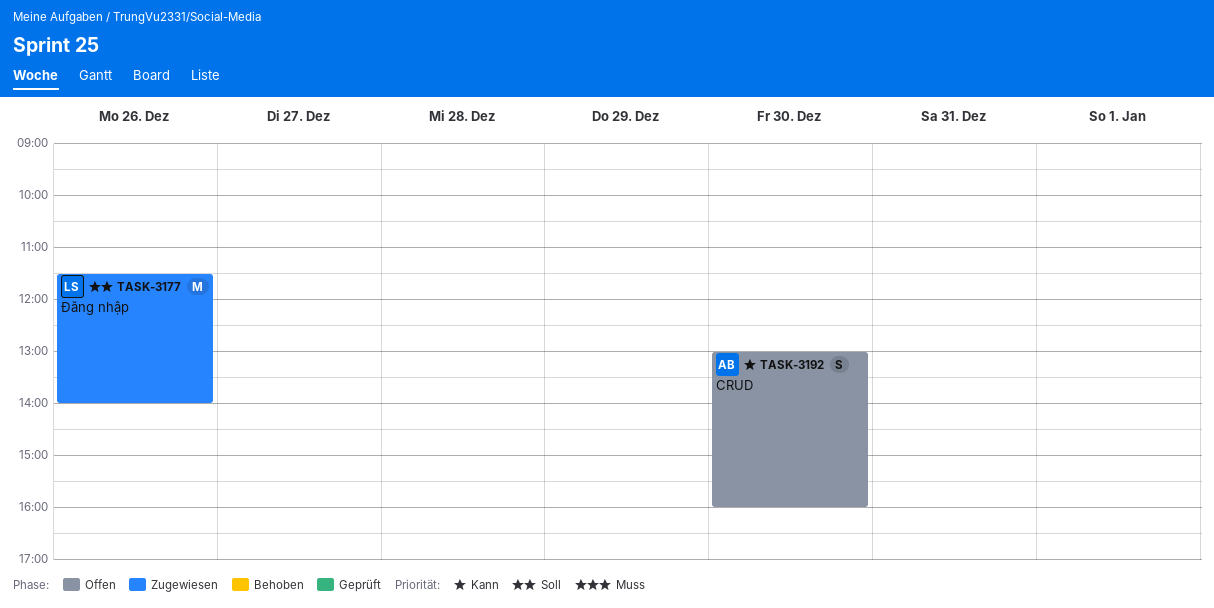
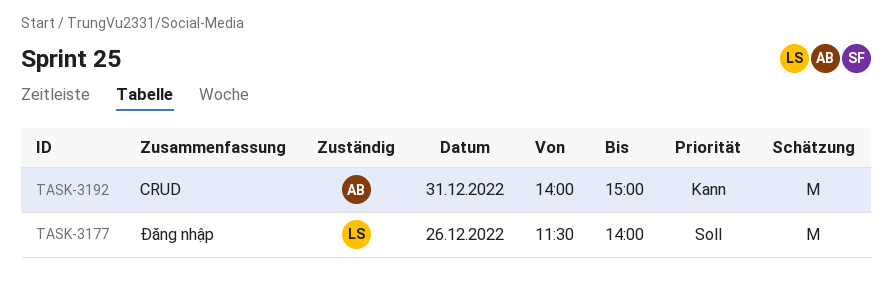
TASK-3192, estimate: S -> M
TASK-3192, day: Dec 30 -> Dec 31
TASK-3192, begins: 13:00 -> 14:00
TASK-3192, ends: 16:00 -> 15:00

